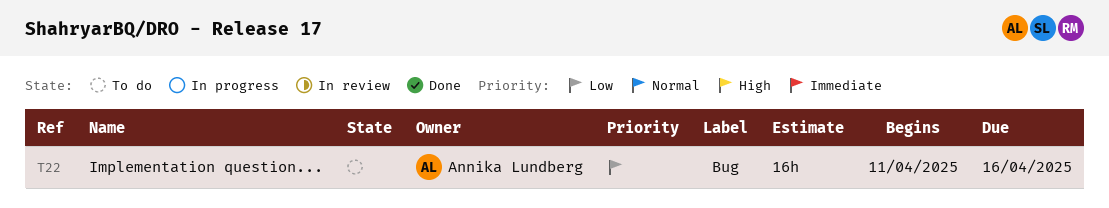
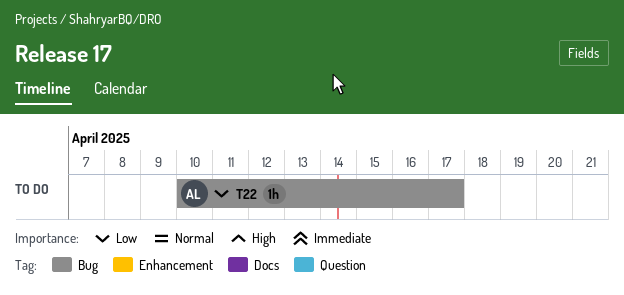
T22, estimate: 16h -> 1h
T22, start: Apr 11 -> Apr 10
T22, due: Apr 16 -> Apr 17

